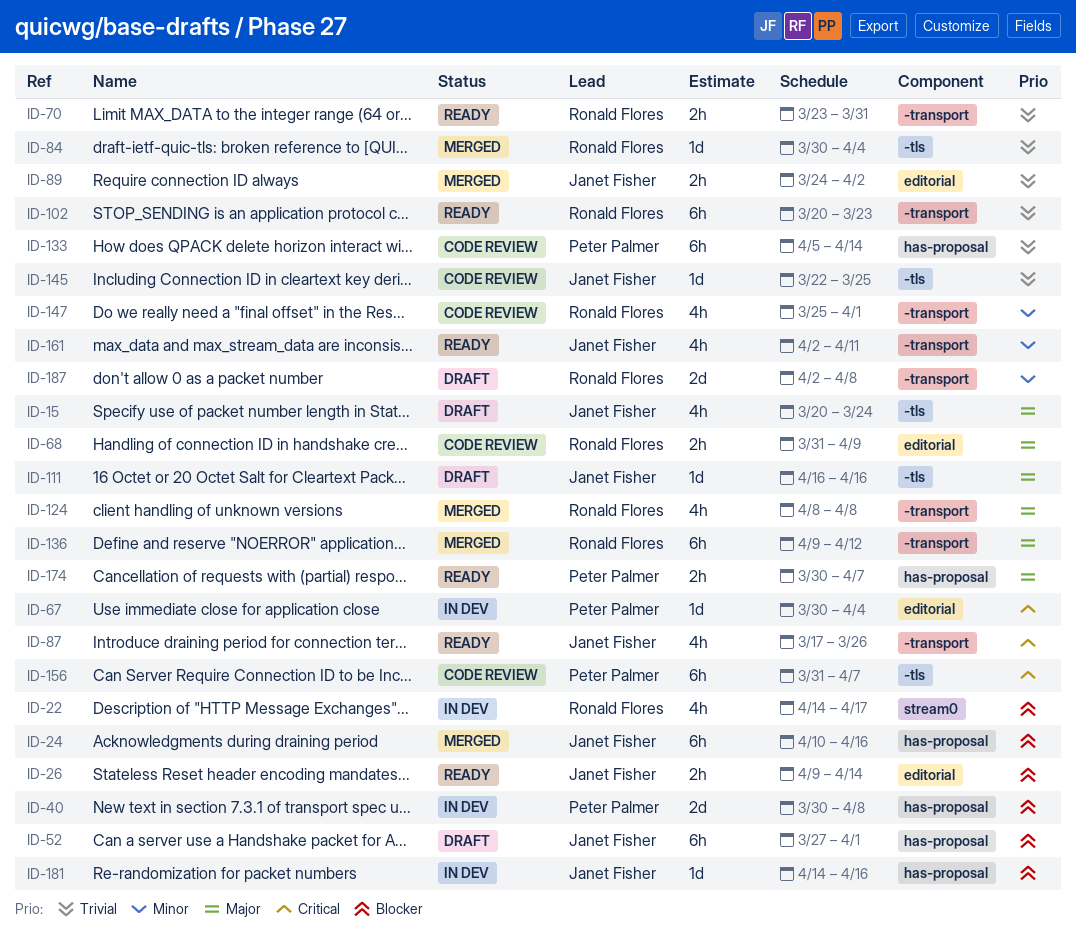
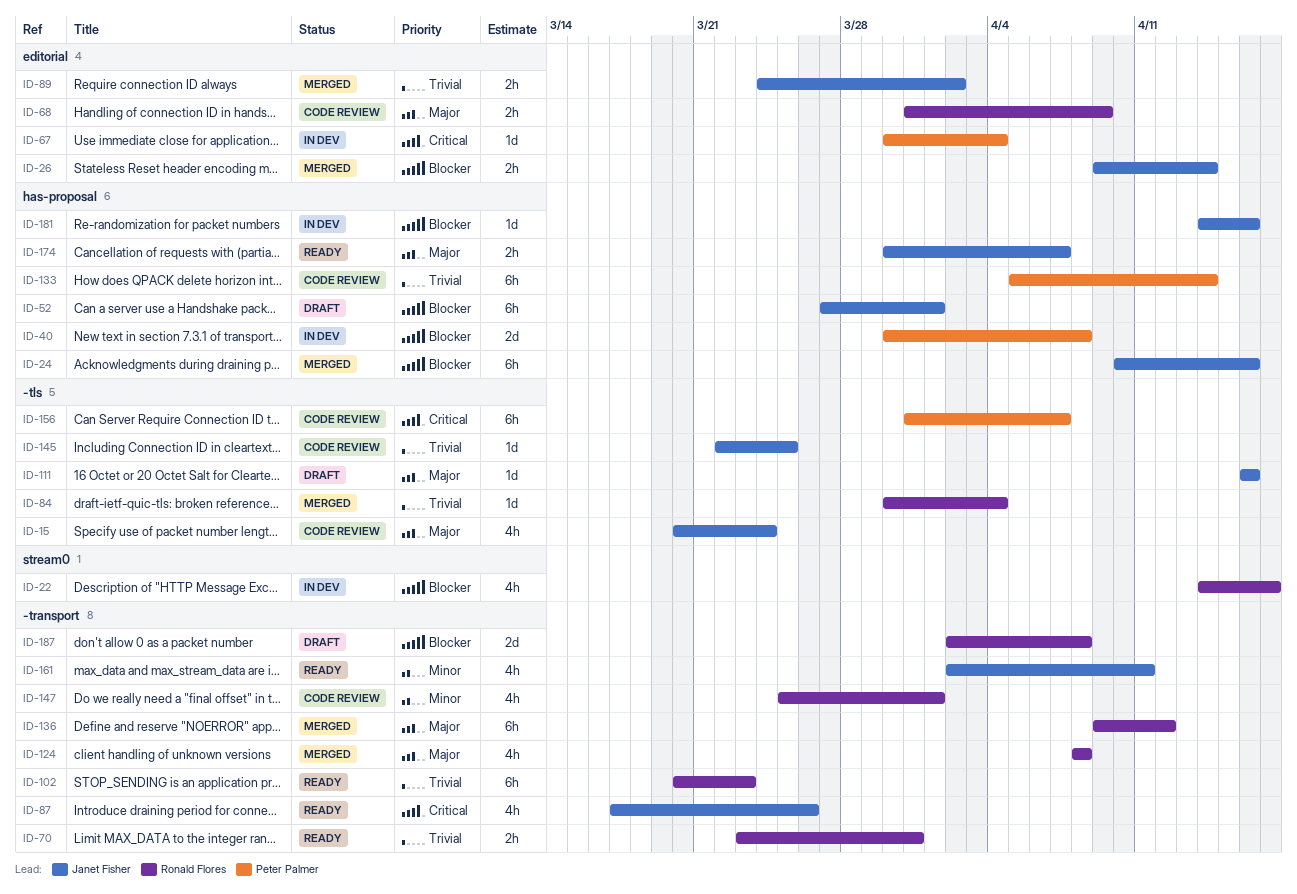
ID-15, status: Draft -> Code review
ID-26, status: Ready -> Merged
ID-174, owner: Peter Palmer -> Janet Fisher
ID-187, priority: Minor -> Blocker

